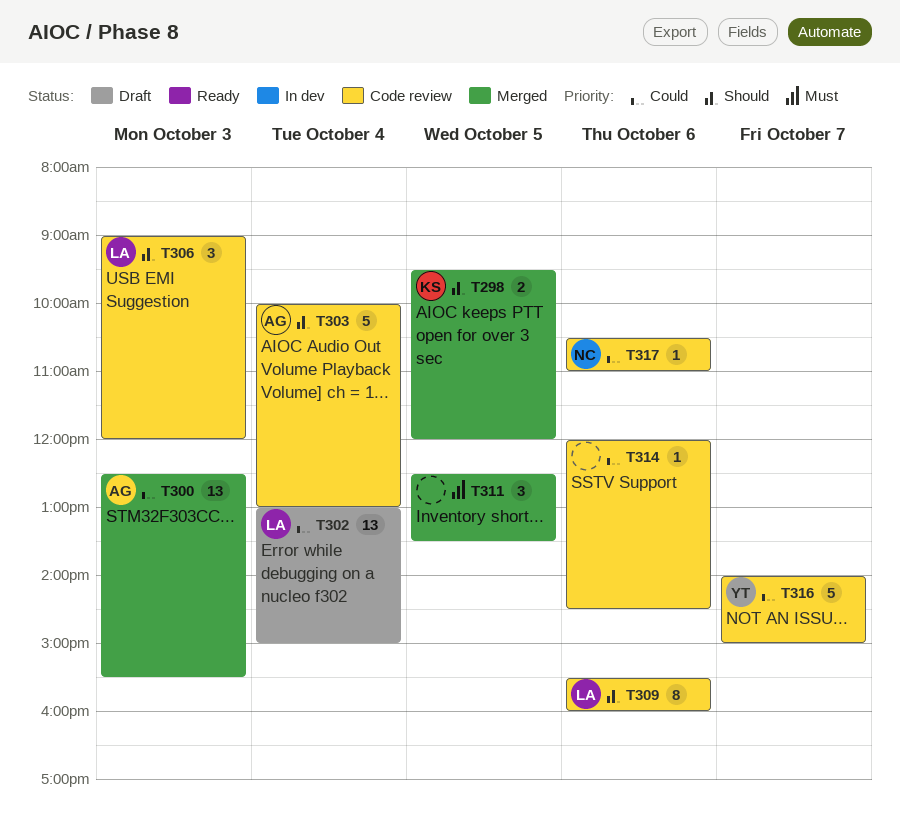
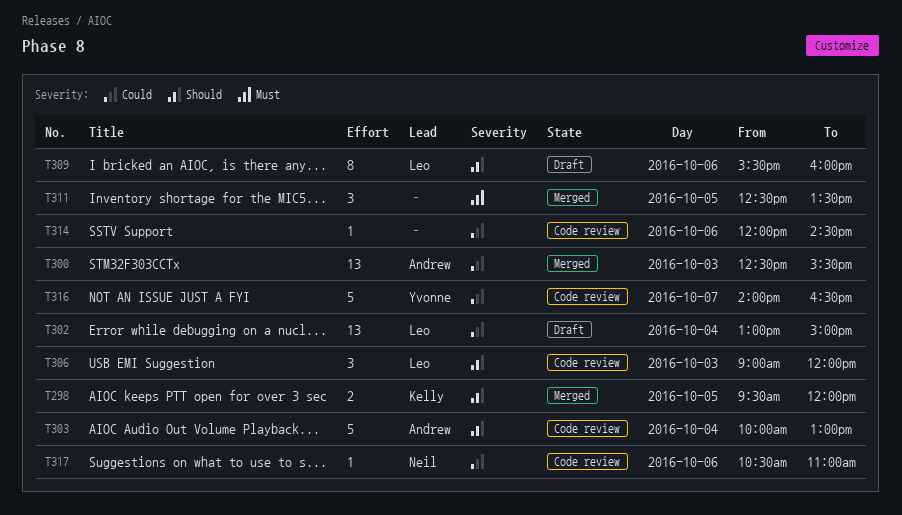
T309, status: Code review -> Draft
T316, ends: 15:00 -> 16:30

